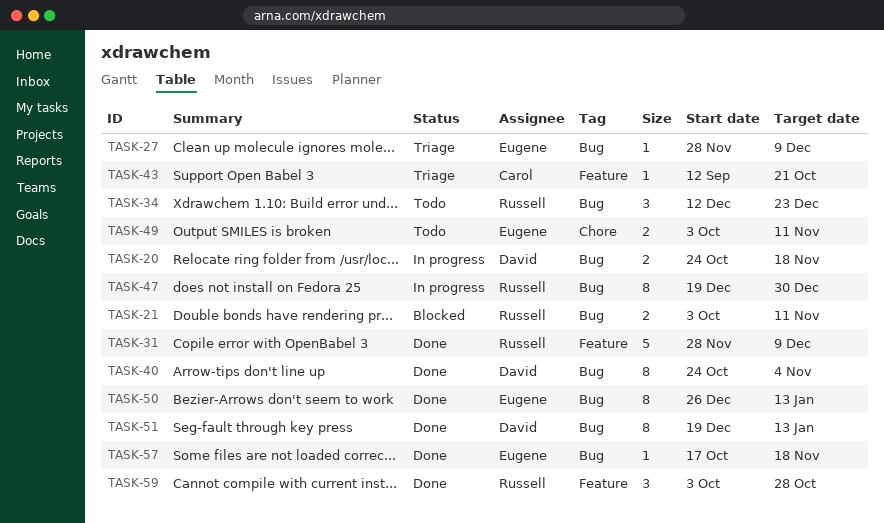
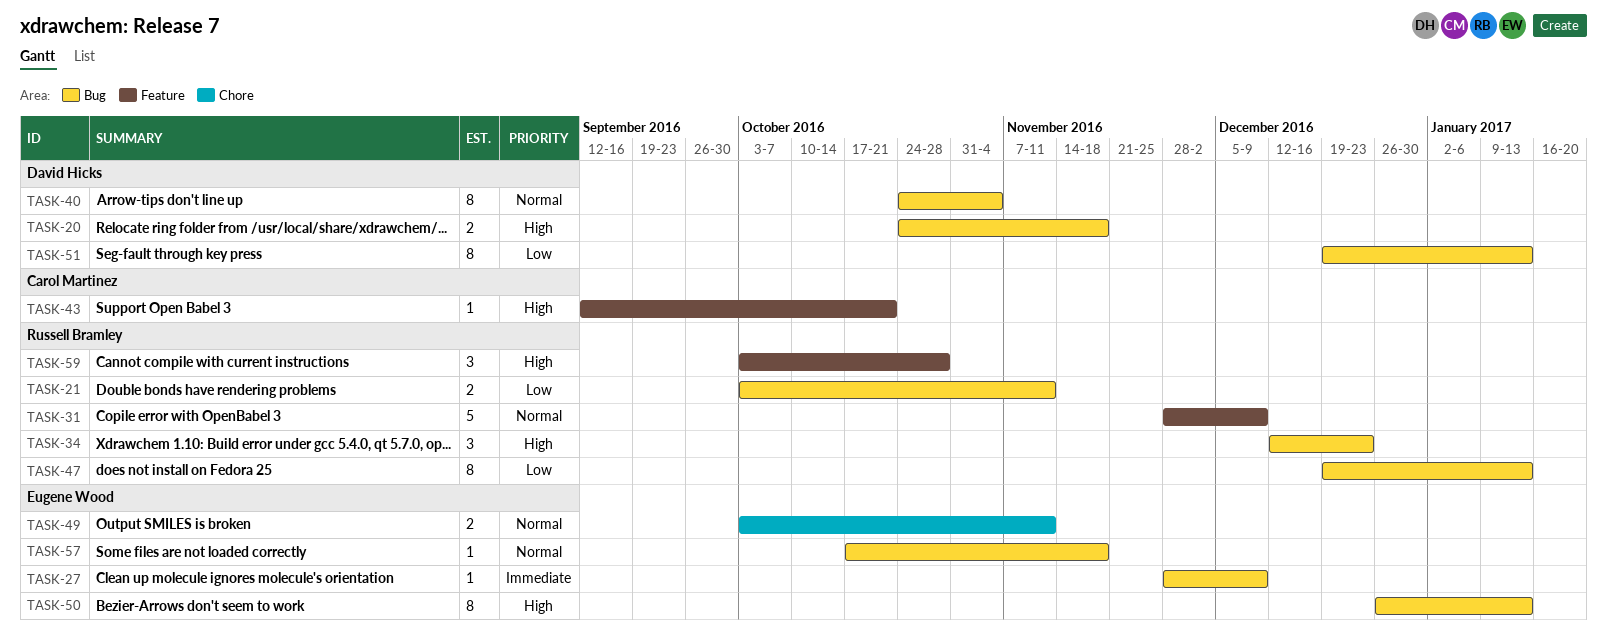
TASK-47, due: Dec 30 -> Jan 13

